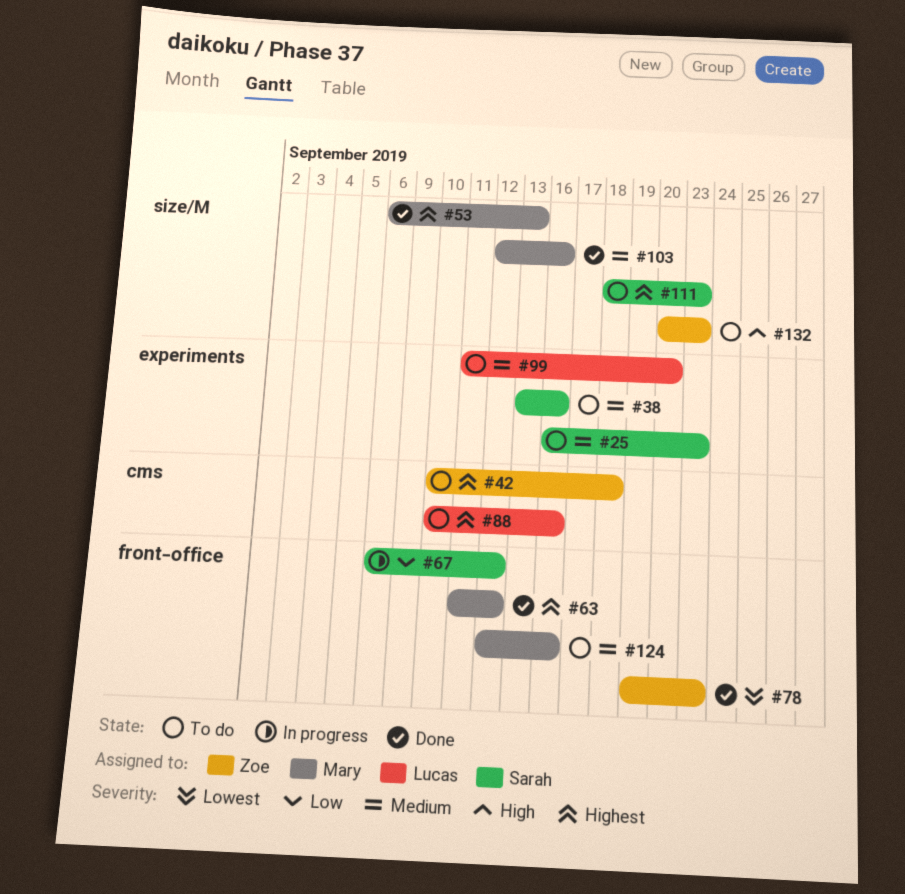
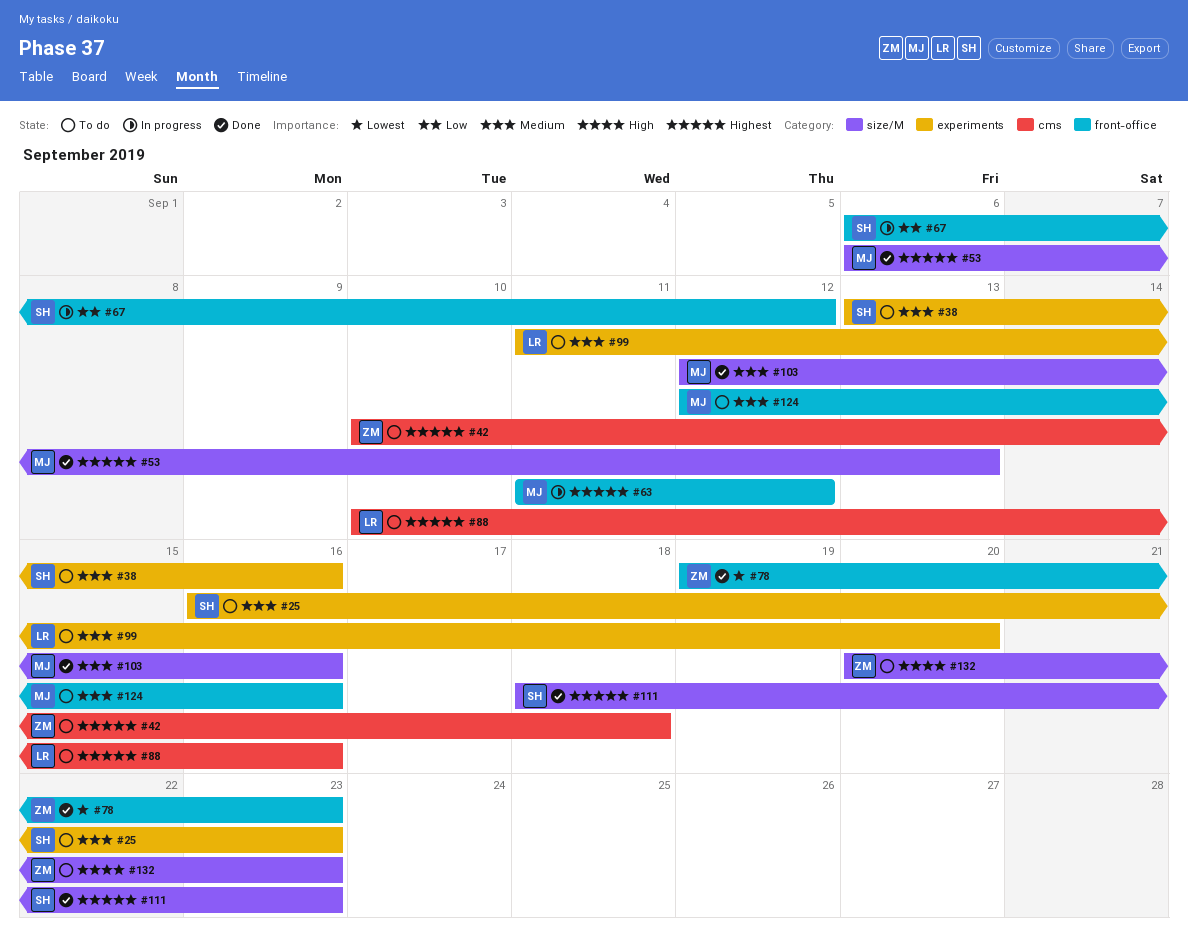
#63, status: Done -> In progress
#111, status: To do -> Done

